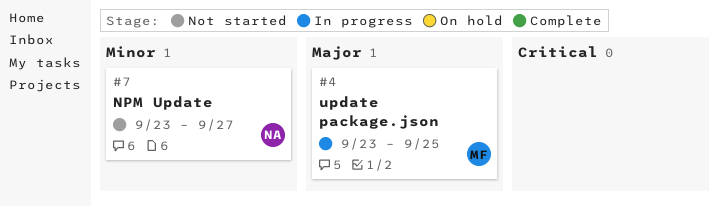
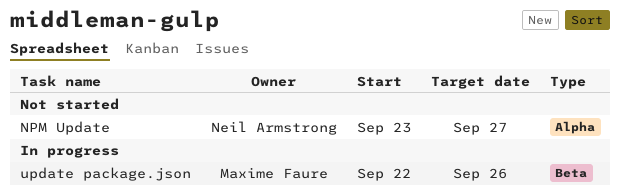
update package.json, start: Sep 23 -> Sep 22
update package.json, due: Sep 25 -> Sep 26

